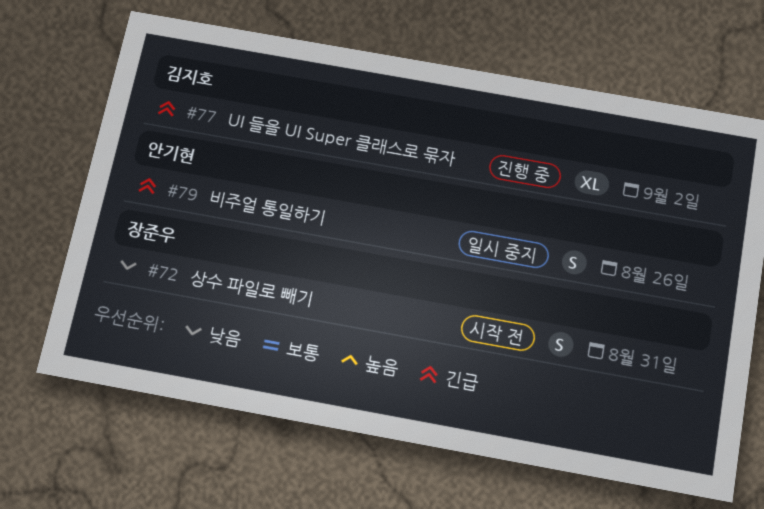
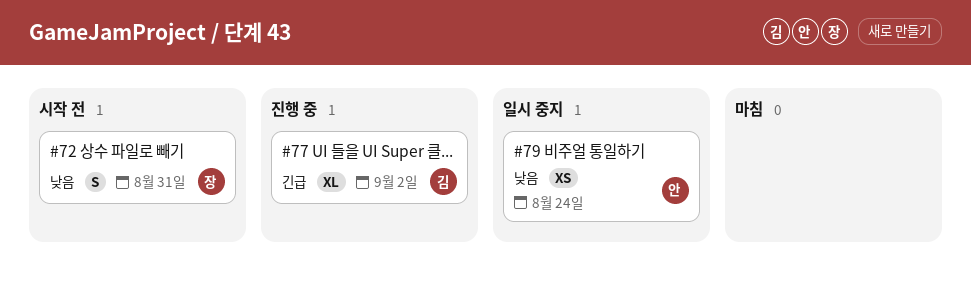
#79, priority: 긴급 -> 낮음
#79, estimate: S -> XS
#79, due: Aug 26 -> Aug 24

